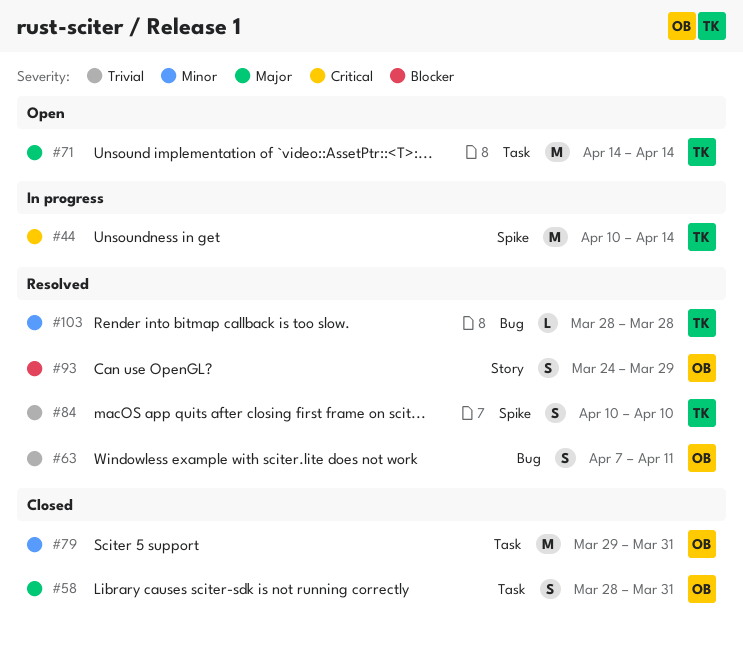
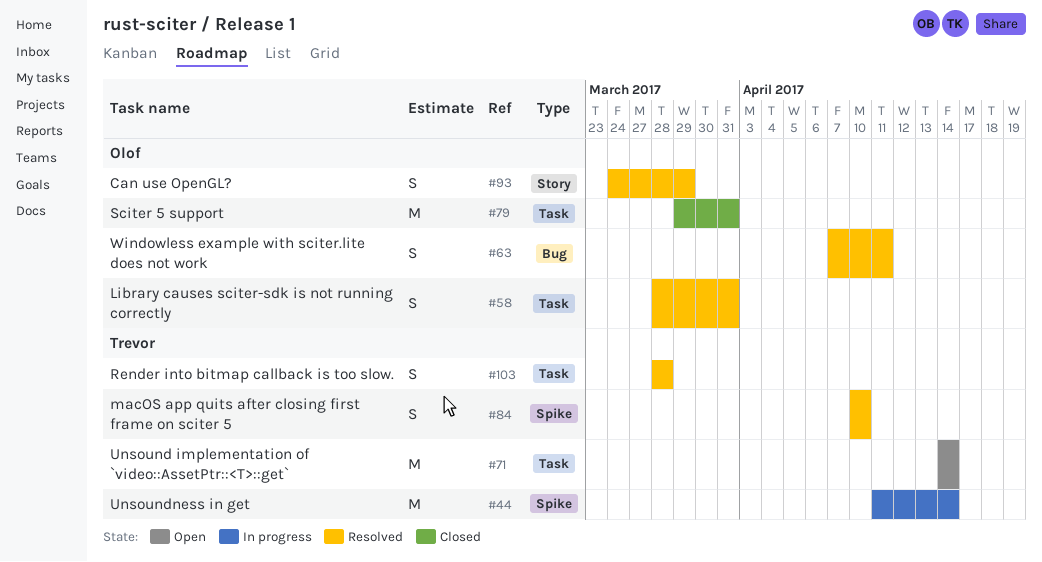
#44, start: Apr 10 -> Apr 11
#58, status: Closed -> Resolved
#103, label: Bug -> Task
#103, estimate: L -> S

